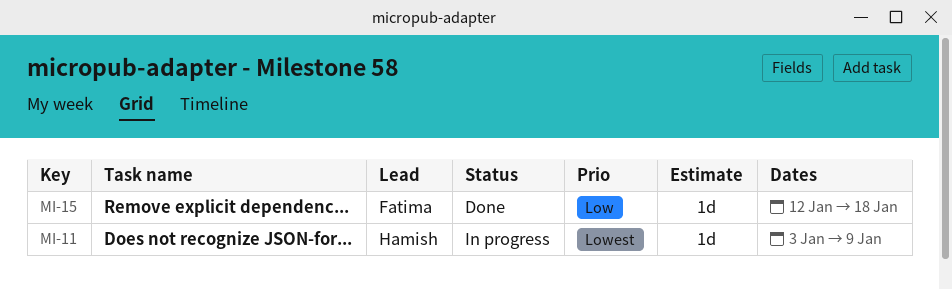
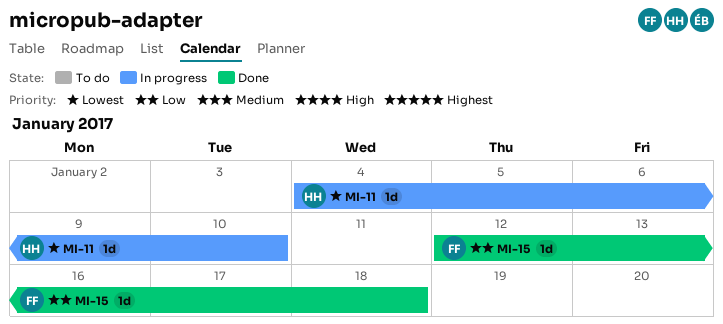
MI-11, start: Jan 3 -> Jan 4
MI-11, due: Jan 9 -> Jan 10

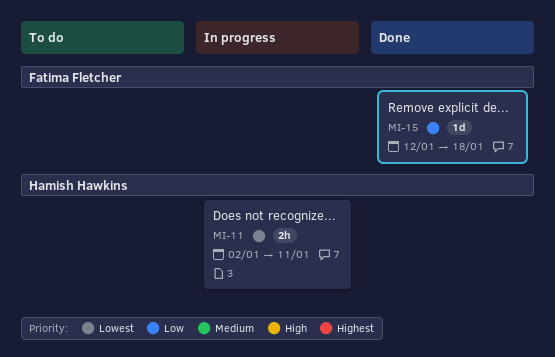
MI-11, estimate: 1d -> 2h
MI-11, start: Jan 4 -> Jan 2
MI-11, due: Jan 10 -> Jan 11

